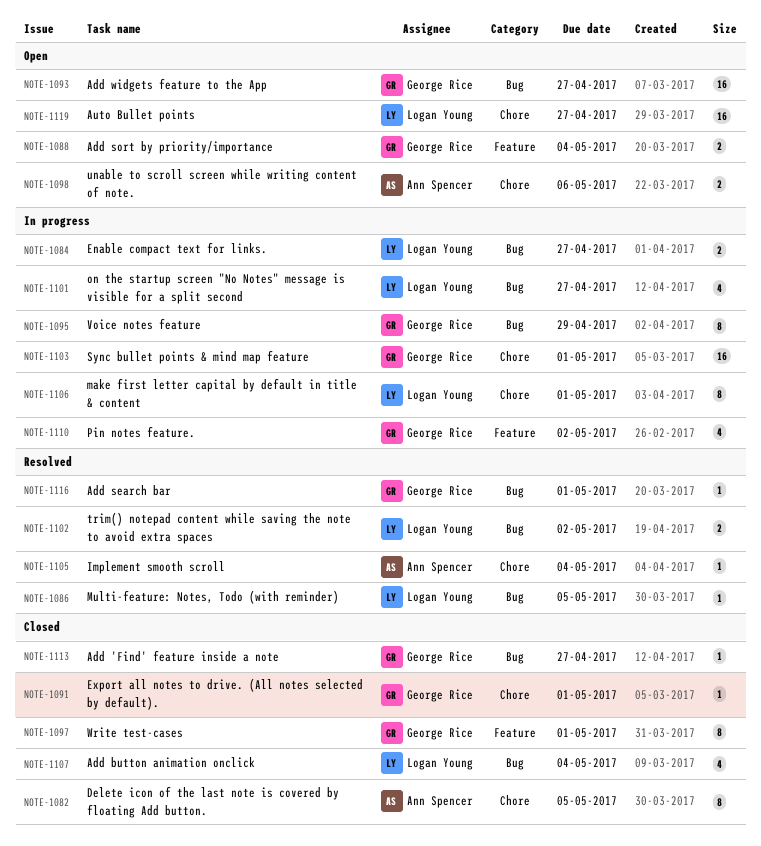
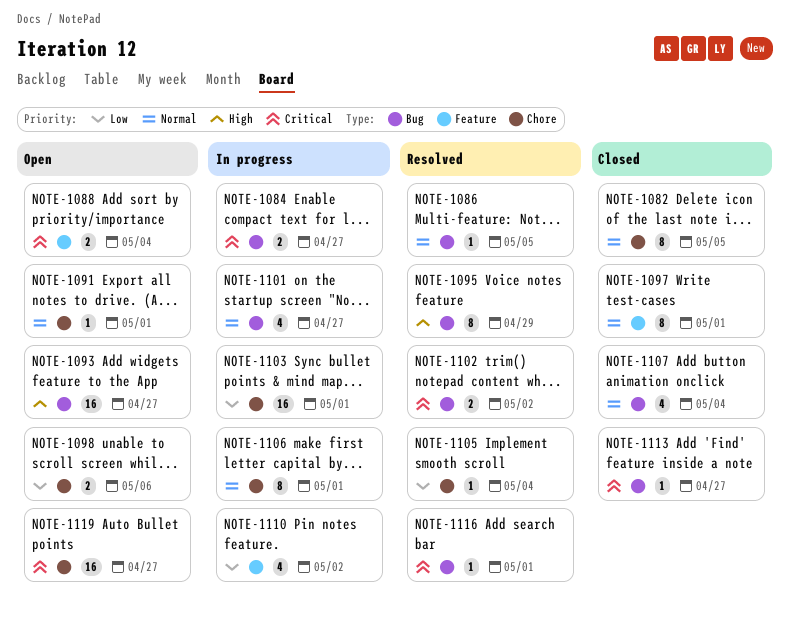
NOTE-1091, status: Closed -> Open
NOTE-1095, status: In progress -> Resolved

